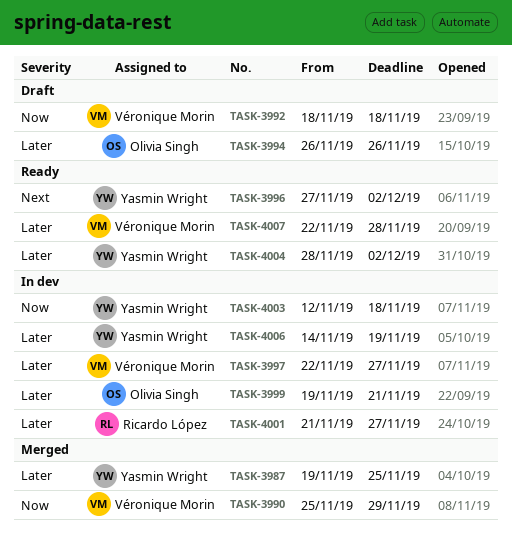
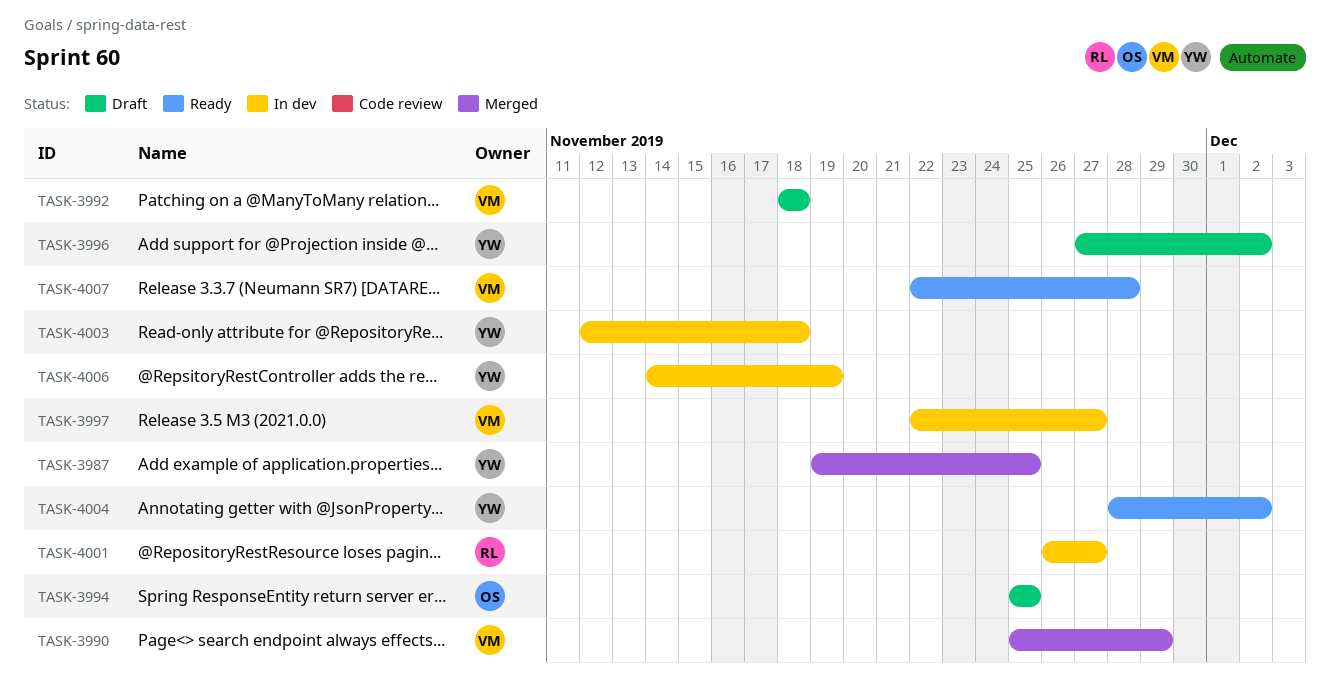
TASK-3994, start: Nov 26 -> Nov 25
TASK-3994, due: Nov 26 -> Nov 25
TASK-3996, status: Ready -> Draft
TASK-3999: present -> none
TASK-4001, start: Nov 21 -> Nov 26

